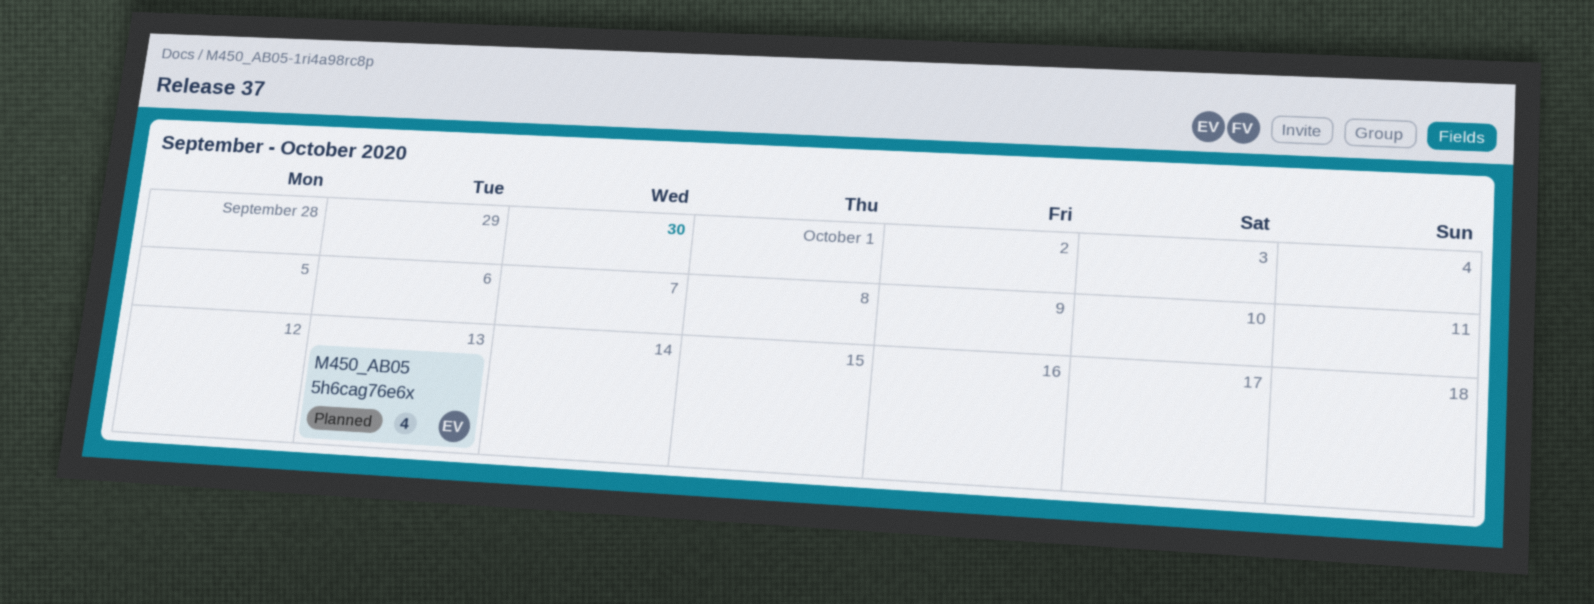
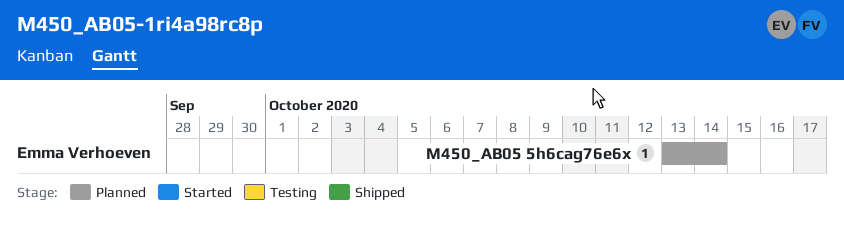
M450_AB05 5h6cag76e6x, estimate: 4 -> 1
M450_AB05 5h6cag76e6x, due: Oct 13 -> Oct 14

